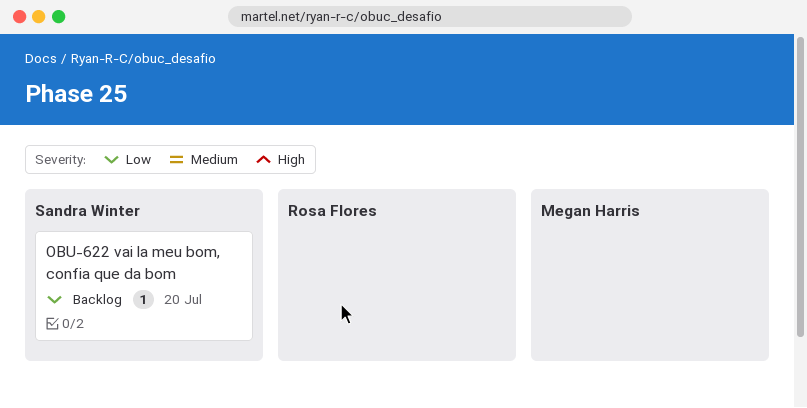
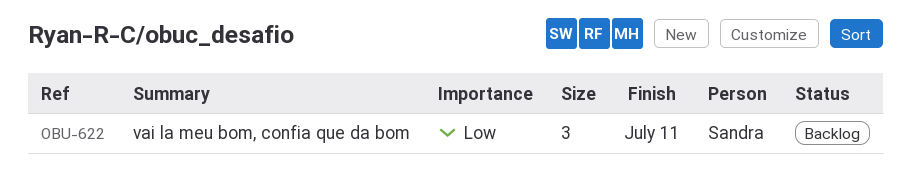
OBU-622, estimate: 1 -> 3
OBU-622, due: Jul 20 -> Jul 11

